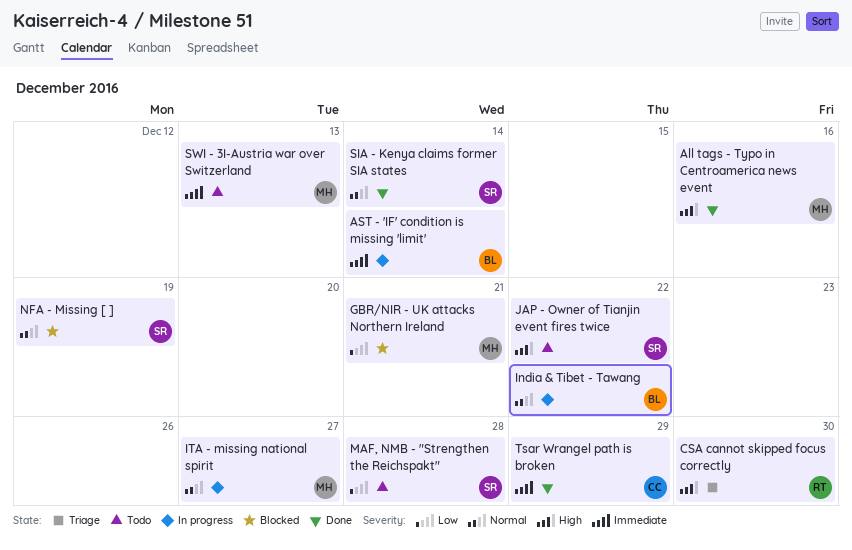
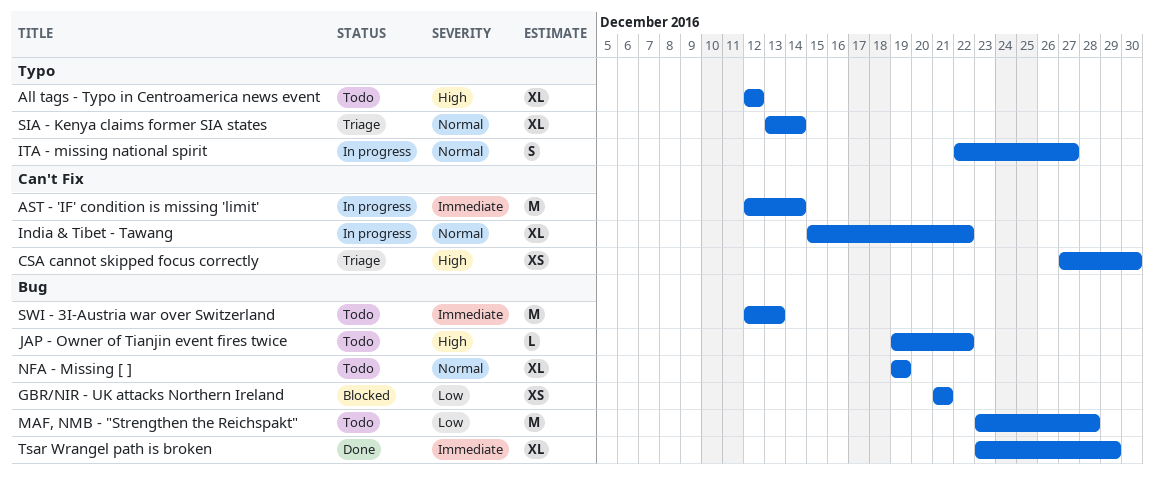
All tags - Typo in Centroamerica news event, status: Done -> Todo
All tags - Typo in Centroamerica news event, due: Dec 16 -> Dec 12
NFA - Missing [ ], status: Blocked -> Todo
SIA - Kenya claims former SIA states, status: Done -> Triage

